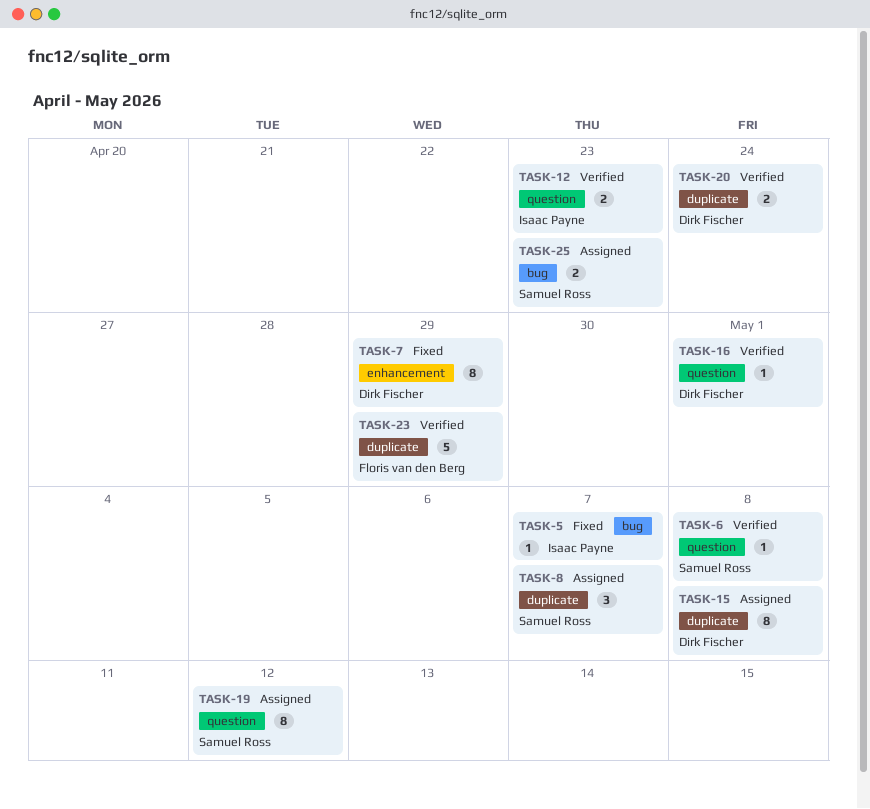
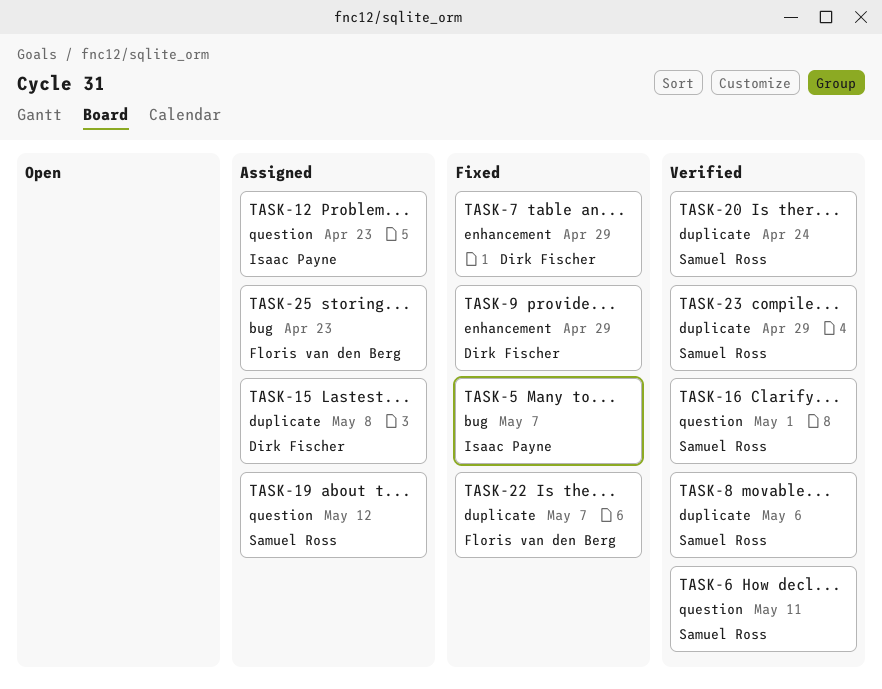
TASK-6, due: May 8 -> May 11
TASK-8, status: Assigned -> Verified
TASK-8, due: May 7 -> May 6
TASK-9: none -> present
TASK-12, status: Verified -> Assigned
TASK-16, owner: Dirk Fischer -> Samuel Ross
TASK-20, owner: Dirk Fischer -> Samuel Ross
TASK-22: none -> present
TASK-23, owner: Floris van den Berg -> Samuel Ross
TASK-25, owner: Samuel Ross -> Floris van den Berg

